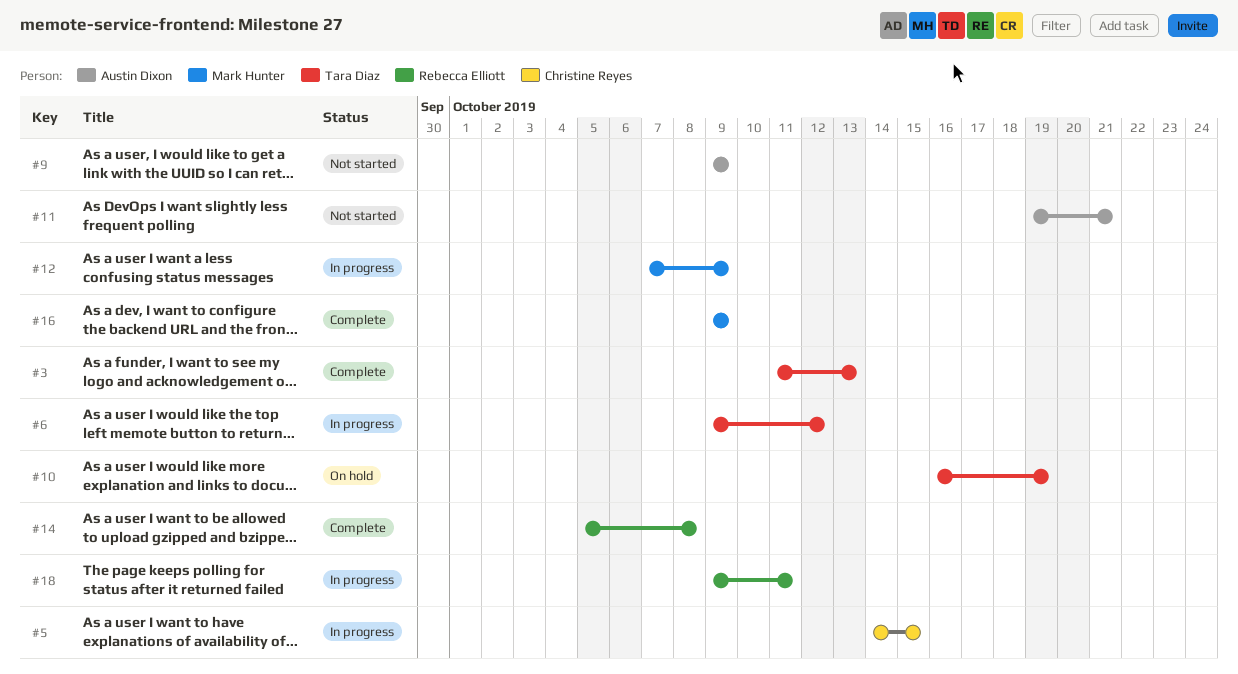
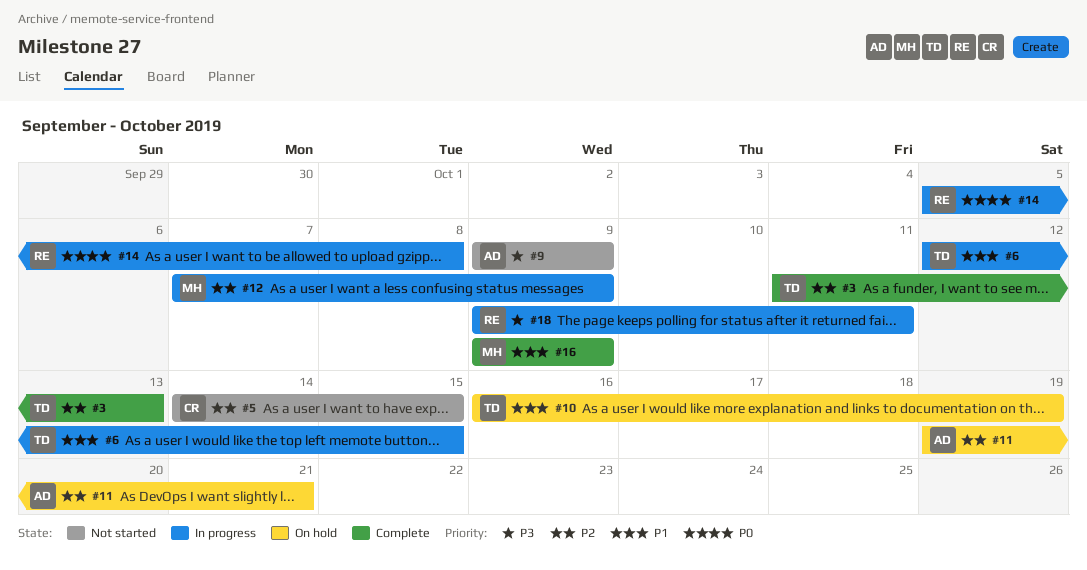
#5, status: In progress -> Not started
#6, start: Oct 9 -> Oct 12
#6, due: Oct 12 -> Oct 15
#11, status: Not started -> On hold
#14, status: Complete -> In progress

